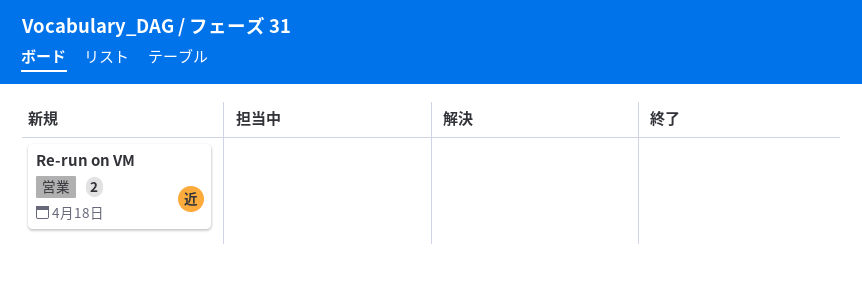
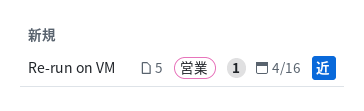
Re-run on VM, estimate: 2 -> 1
Re-run on VM, due: Apr 18 -> Apr 16

